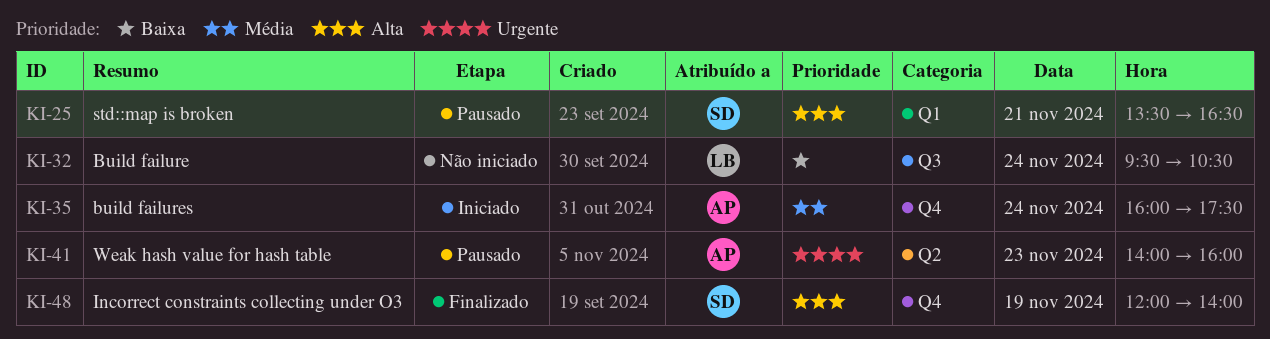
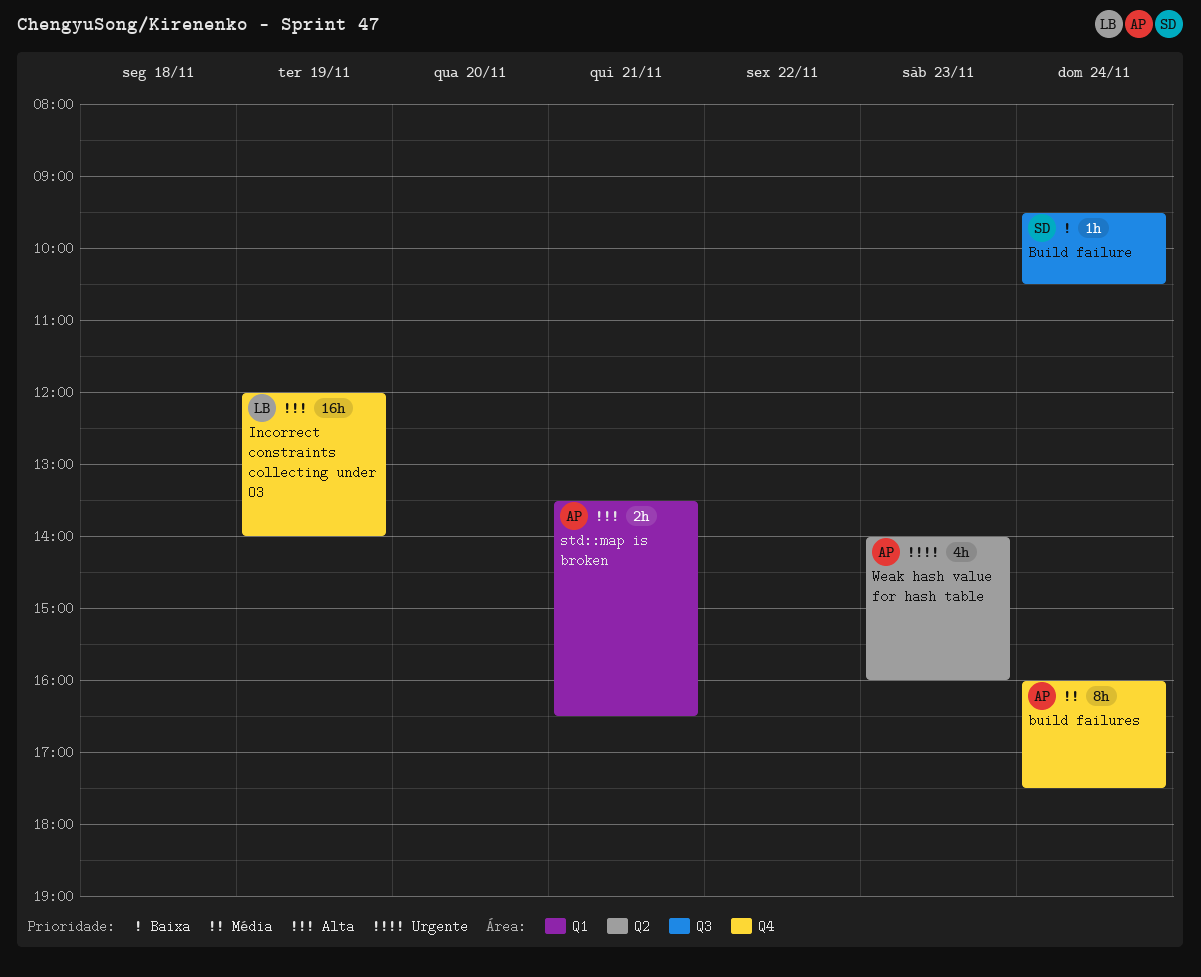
Build failure, owner: LB -> SD
Incorrect constraints collecting under O3, owner: SD -> LB
std::map is broken, owner: SD -> AP

